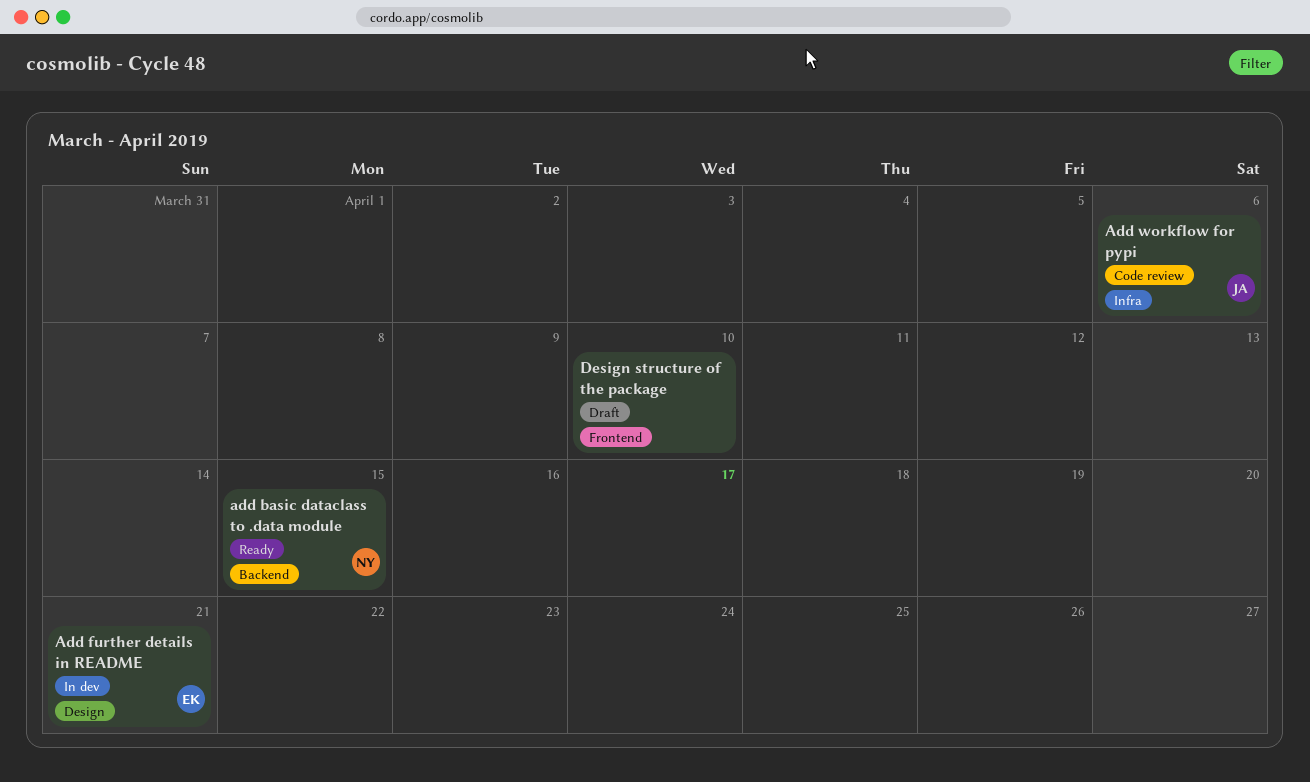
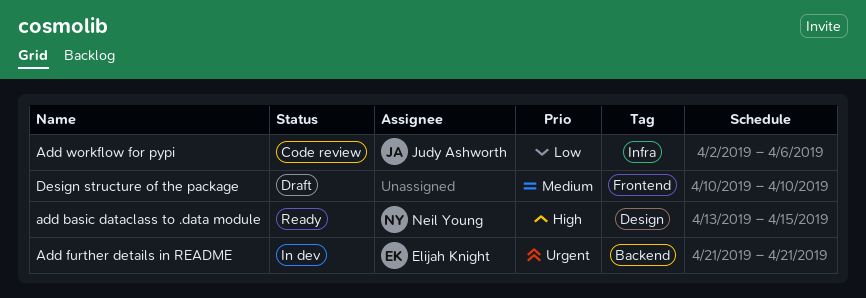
add basic dataclass to .data module, label: Backend -> Design
Add further details in README, label: Design -> Backend

